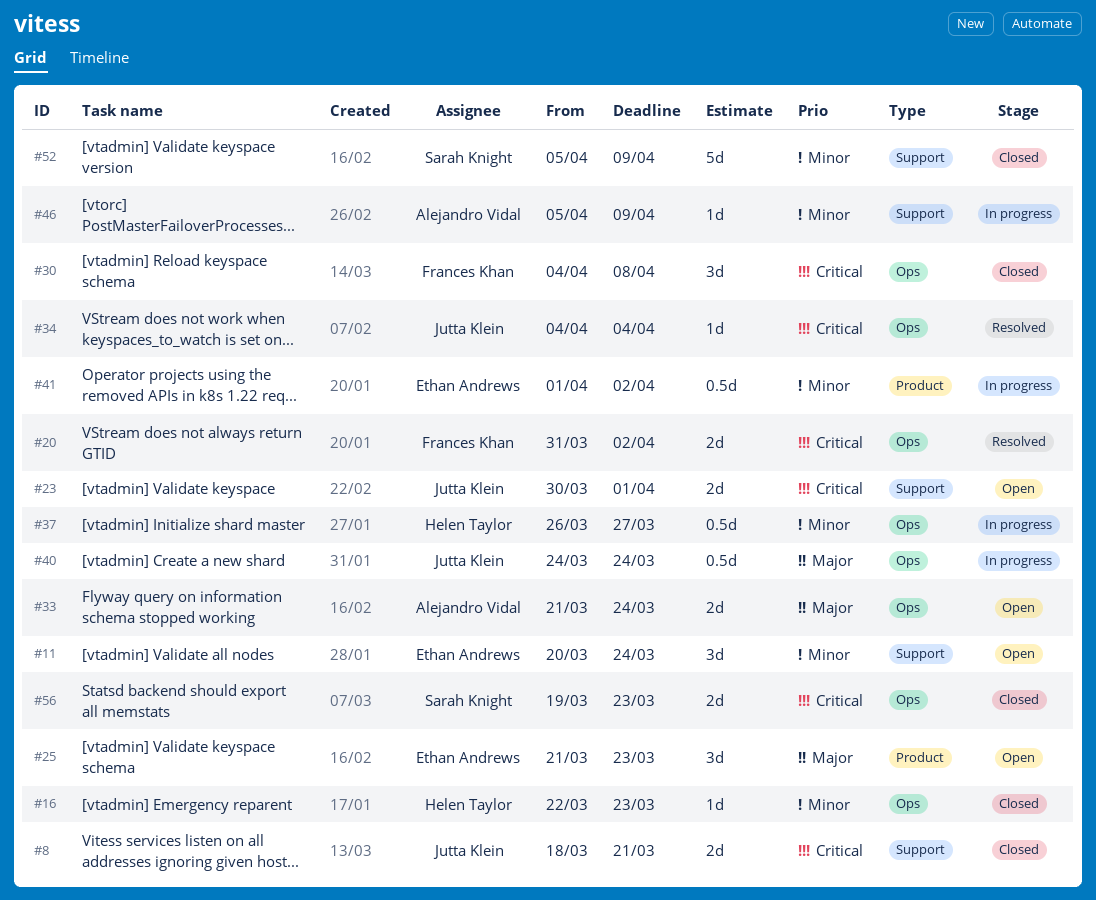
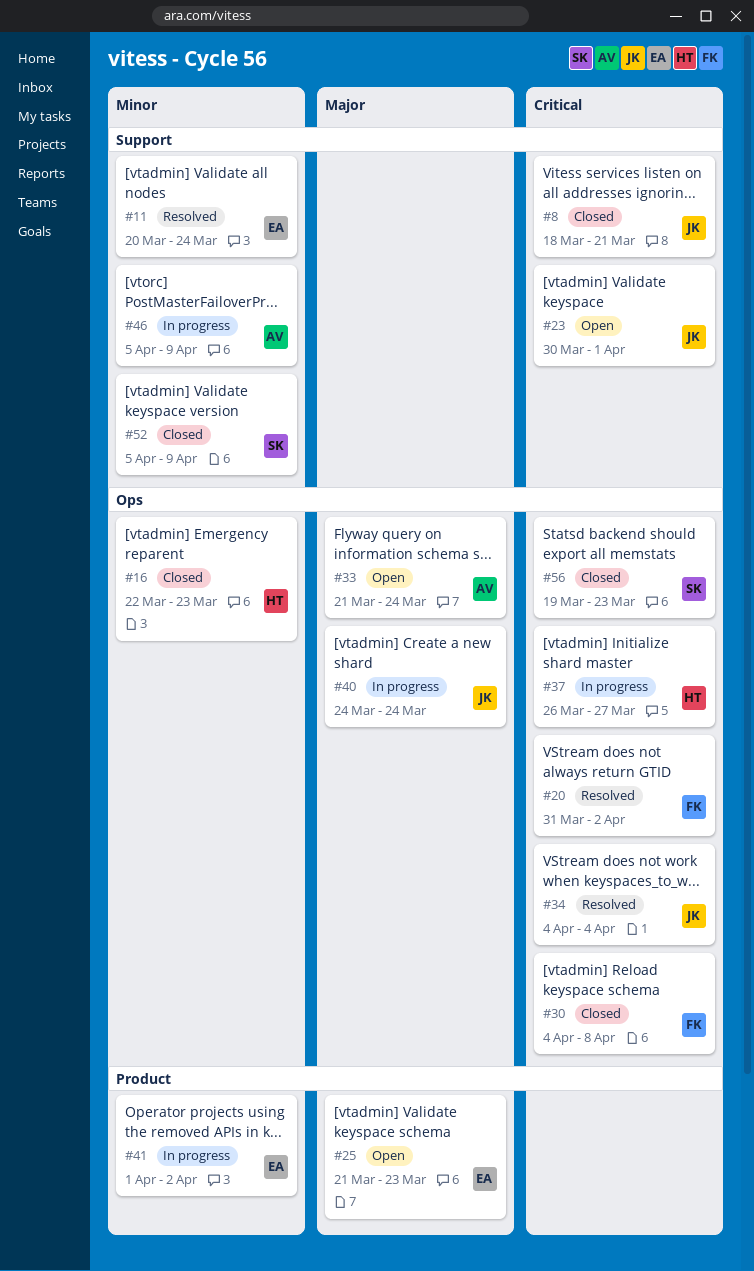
#11, status: Open -> Resolved
#37, priority: Minor -> Critical

